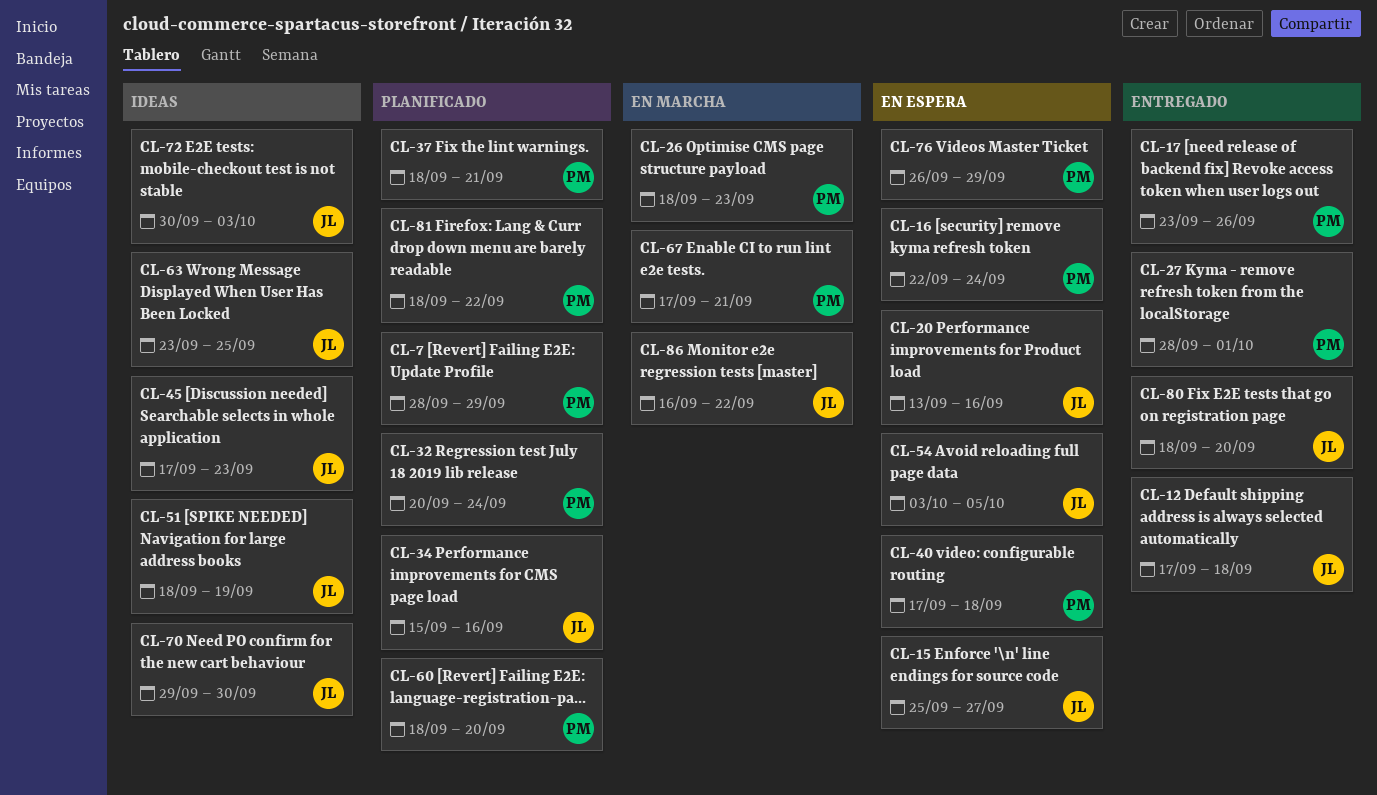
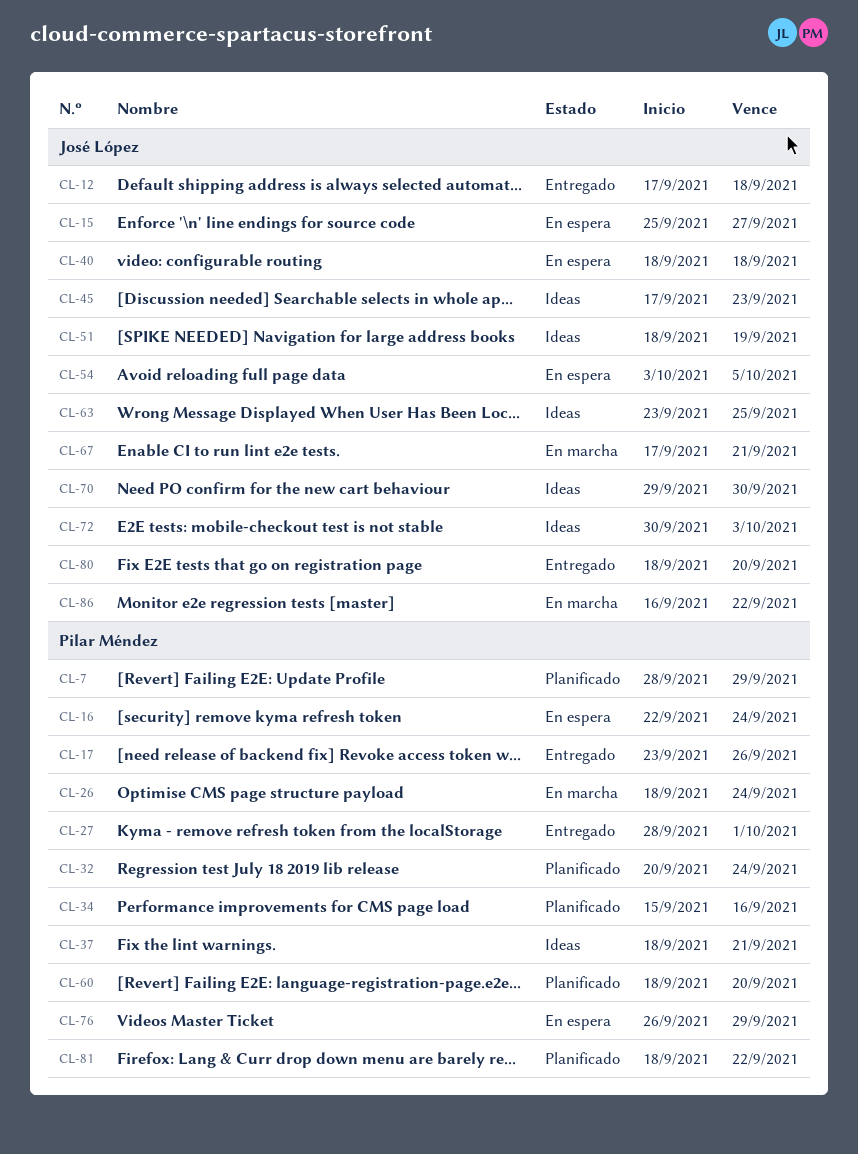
CL-20: present -> none
CL-26, due: Sep 23 -> Sep 24
CL-34, owner: José López -> Pilar Méndez
CL-37, status: Planificado -> Ideas
CL-40, owner: Pilar Méndez -> José López
CL-40, start: Sep 17 -> Sep 18
CL-67, owner: Pilar Méndez -> José López

